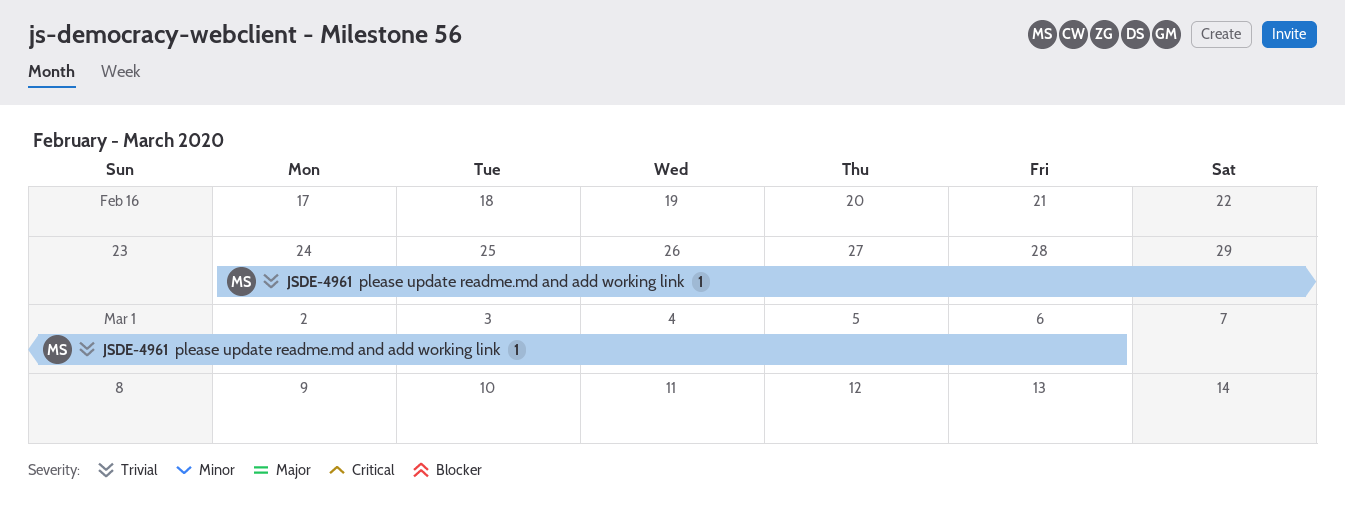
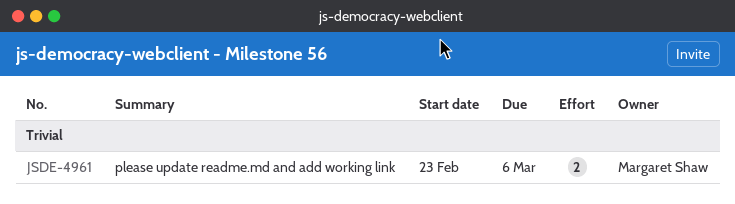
JSDE-4961, estimate: 1 -> 2
JSDE-4961, start: Feb 24 -> Feb 23

